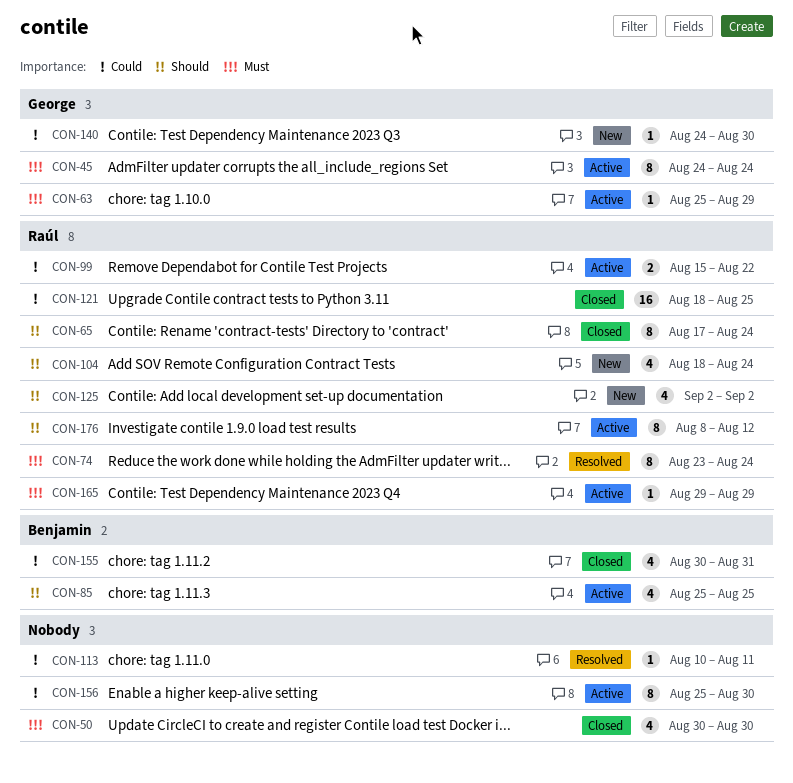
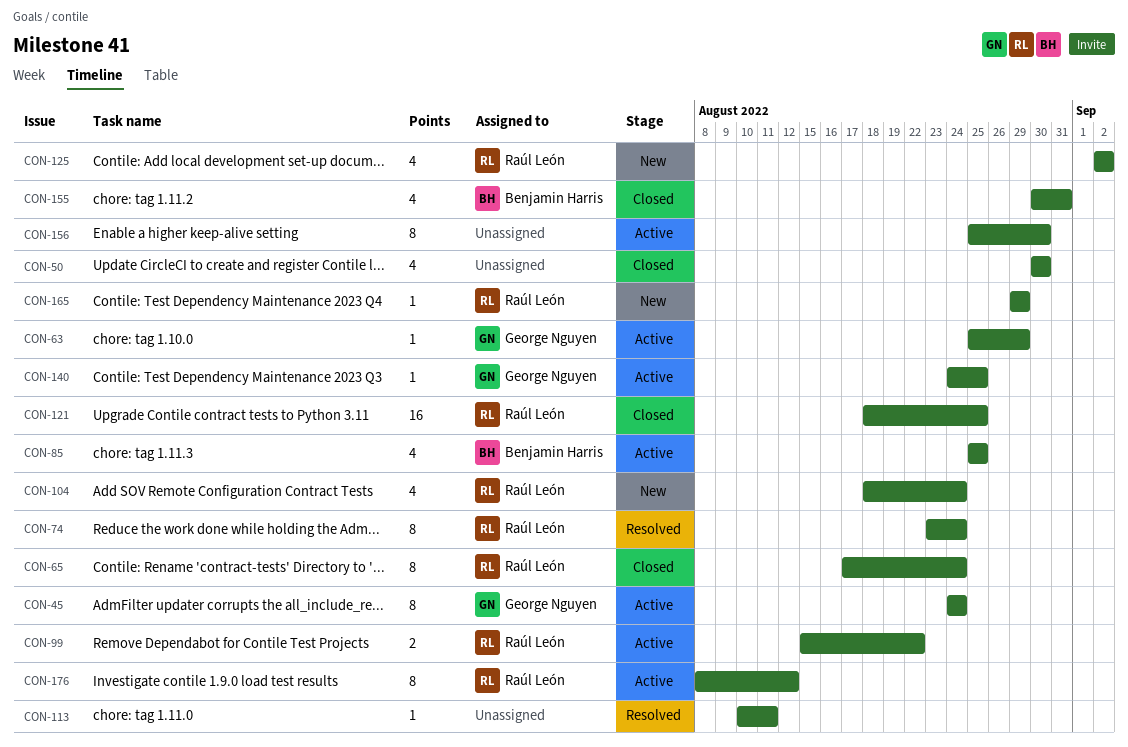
CON-140, status: New -> Active
CON-140, due: Aug 30 -> Aug 25
CON-165, status: Active -> New

